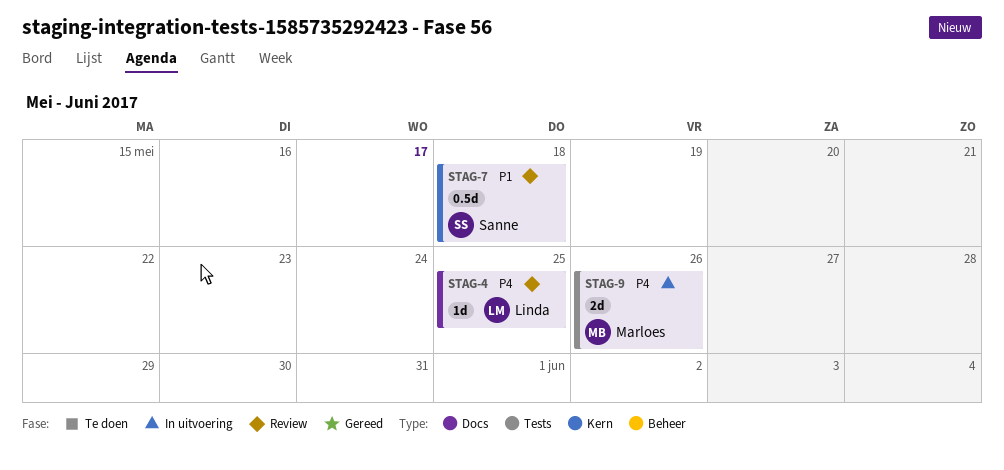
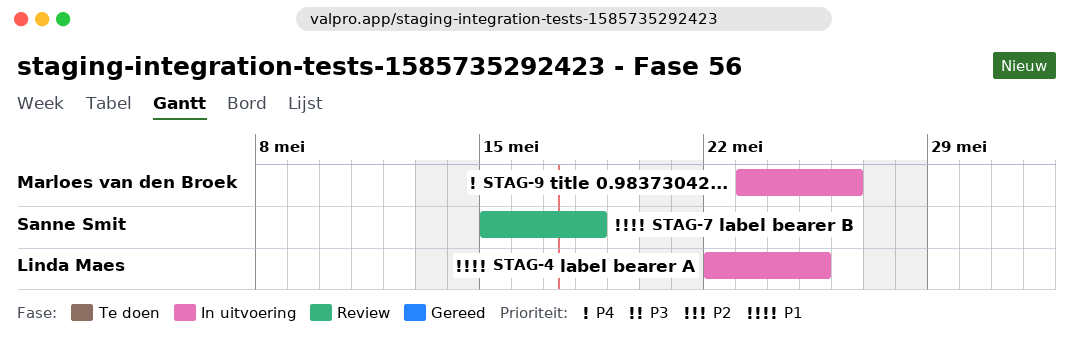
STAG-4, status: Review -> In uitvoering
STAG-4, priority: P4 -> P1

